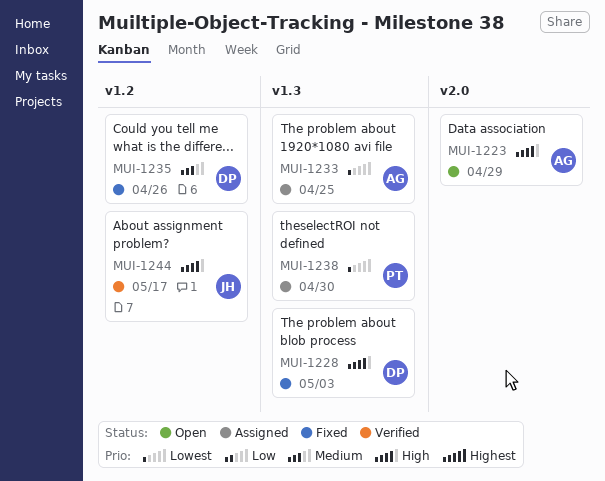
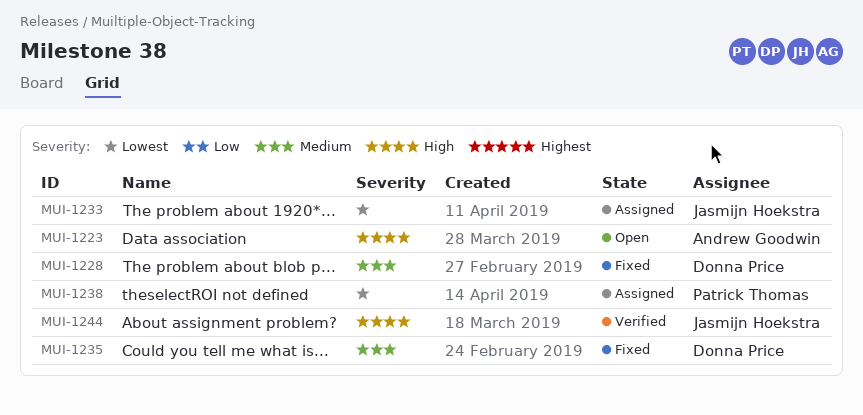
MUI-1228, priority: High -> Medium
MUI-1233, owner: Andrew Goodwin -> Jasmijn Hoekstra

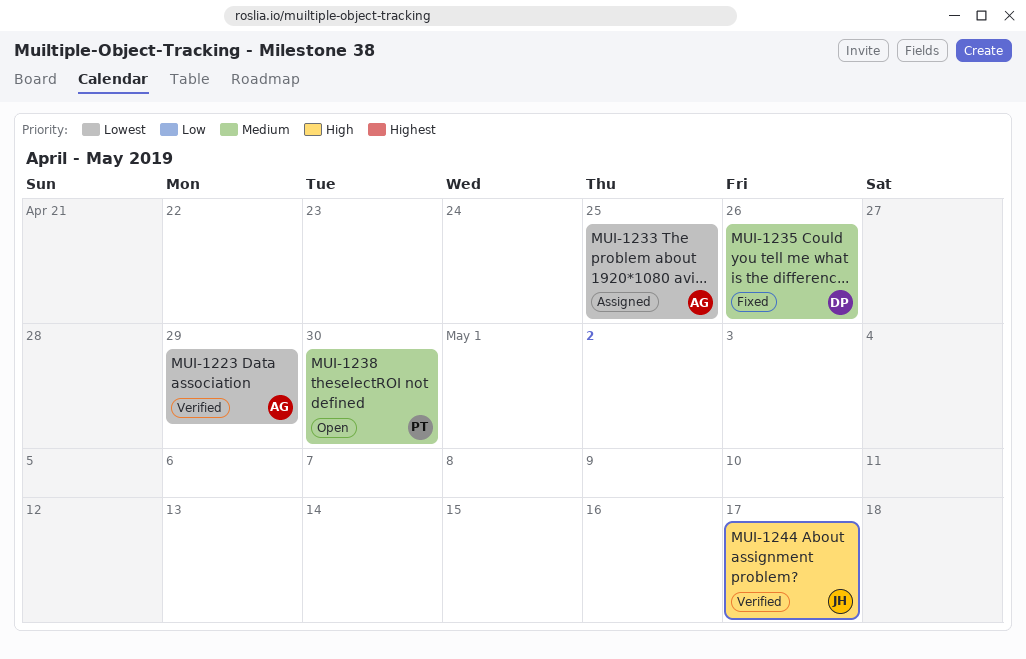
MUI-1223, status: Open -> Verified
MUI-1223, priority: High -> Lowest
MUI-1228: present -> none
MUI-1233, owner: Jasmijn Hoekstra -> Andrew Goodwin
MUI-1238, status: Assigned -> Open
MUI-1238, priority: Lowest -> Medium

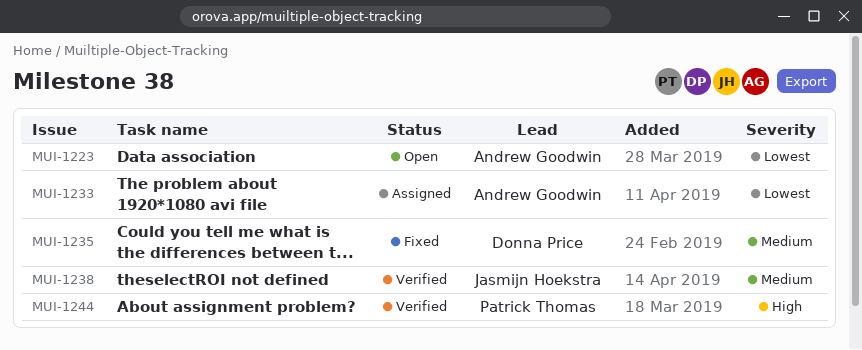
MUI-1223, status: Verified -> Open
MUI-1238, status: Open -> Verified
MUI-1238, owner: Patrick Thomas -> Jasmijn Hoekstra
MUI-1244, owner: Jasmijn Hoekstra -> Patrick Thomas

